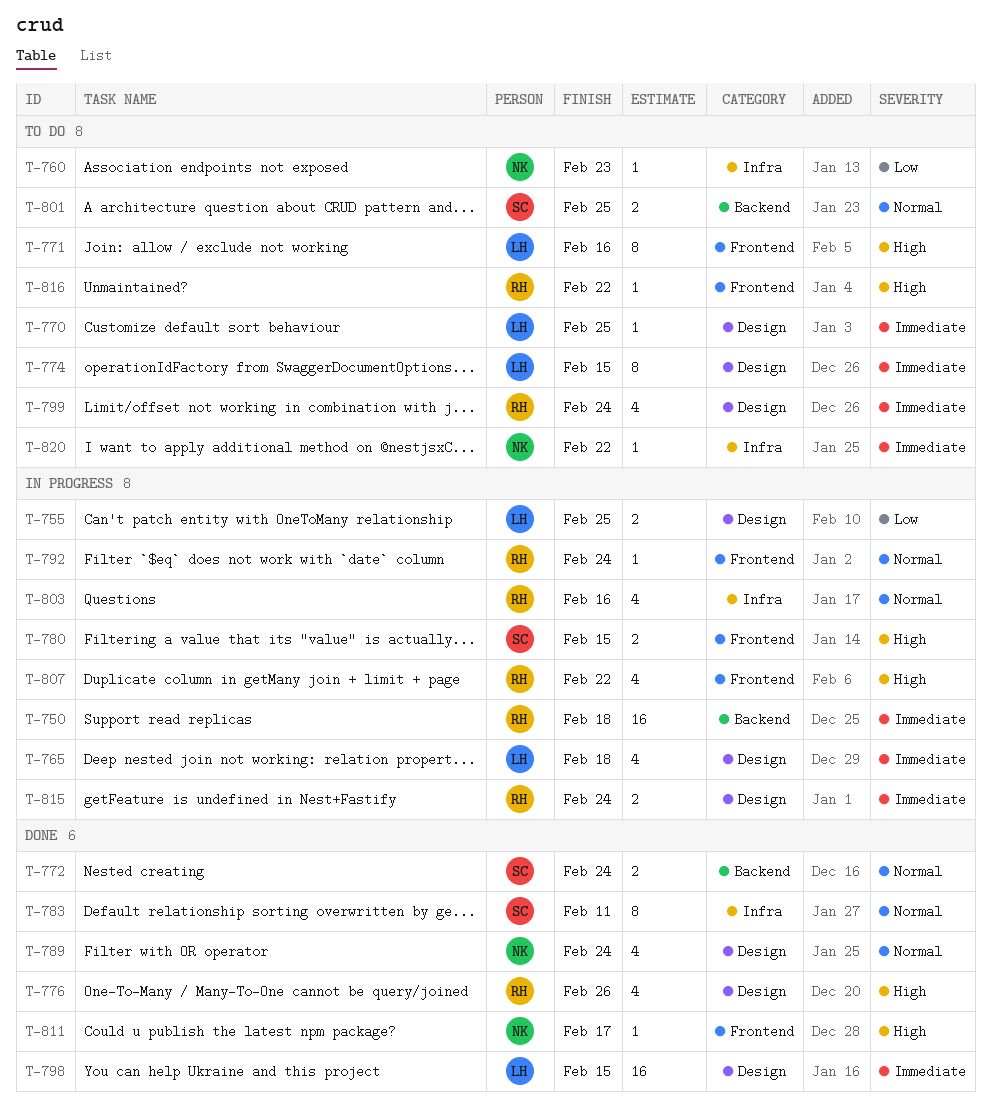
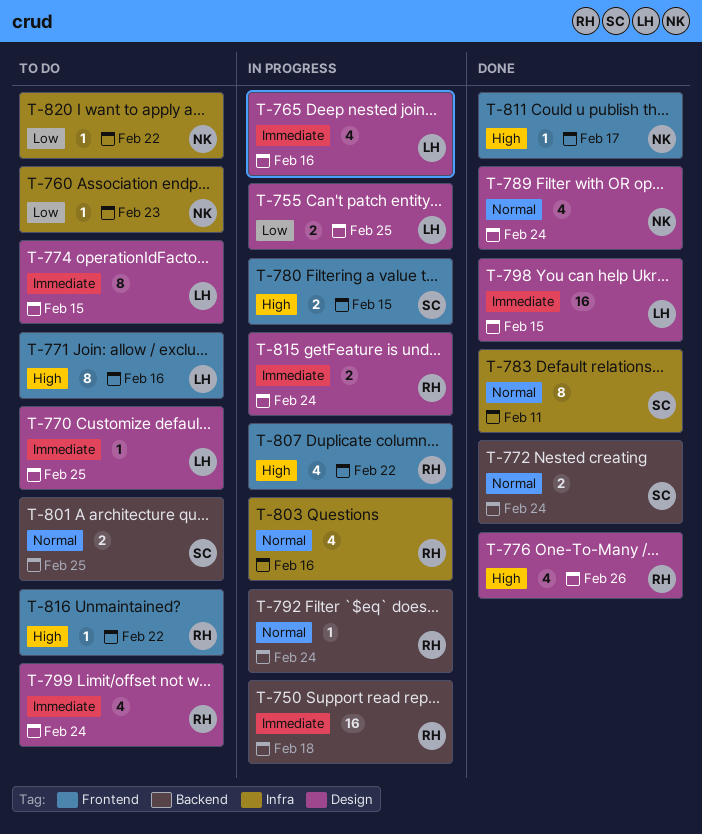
T-765, due: Feb 18 -> Feb 16
T-792, label: Frontend -> Backend
T-820, priority: Immediate -> Low

